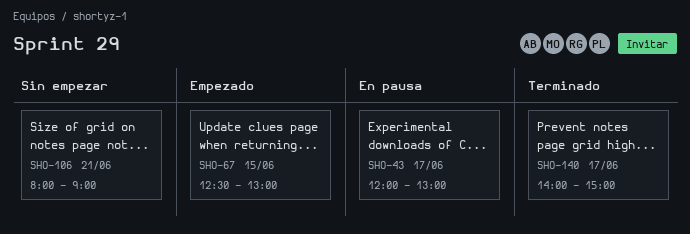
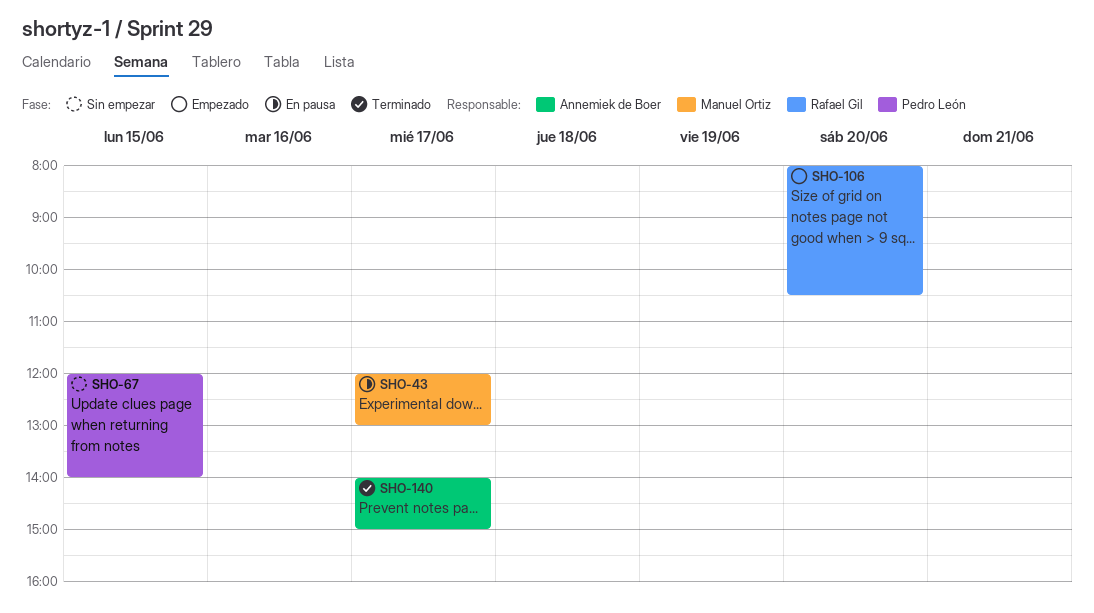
SHO-67, status: Empezado -> Sin empezar
SHO-67, begins: 12:30 -> 12:00
SHO-67, ends: 13:00 -> 14:00
SHO-106, status: Sin empezar -> Empezado
SHO-106, day: Jun 21 -> Jun 20
SHO-106, ends: 09:00 -> 10:30

